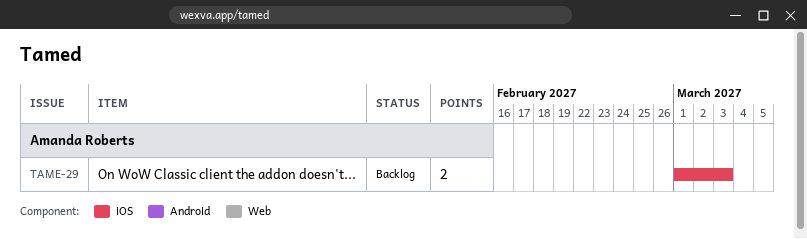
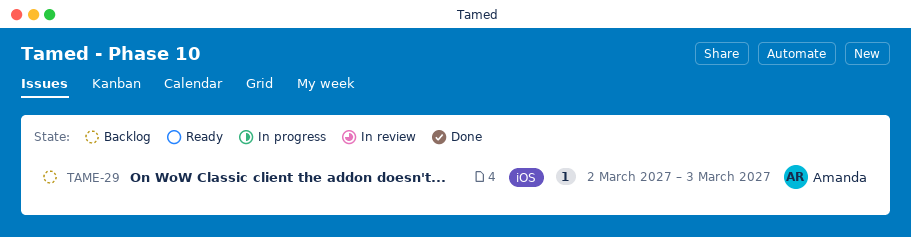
TAME-29, estimate: 2 -> 1
TAME-29, start: Mar 1 -> Mar 2

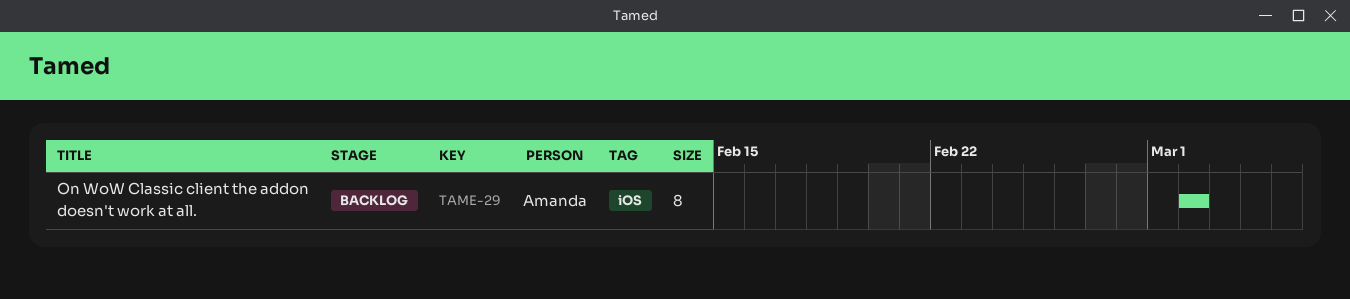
TAME-29, estimate: 1 -> 8
TAME-29, due: Mar 3 -> Mar 2

